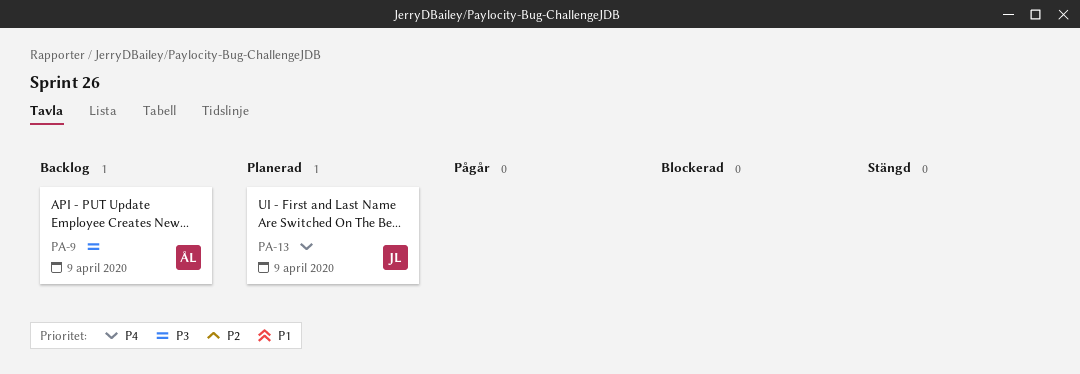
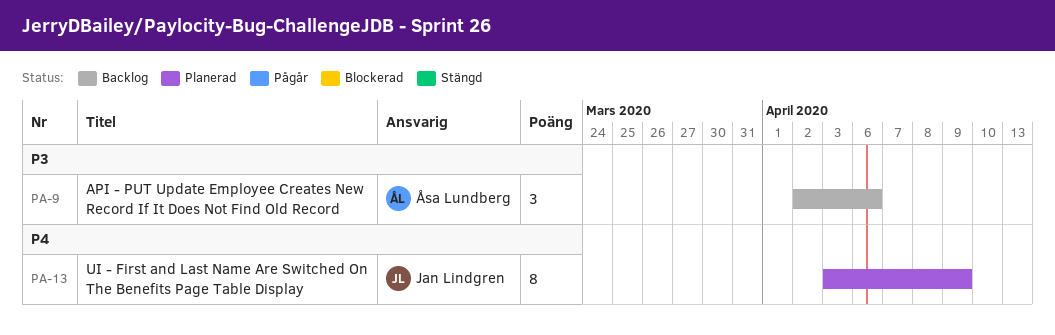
PA-9, due: Apr 9 -> Apr 6

